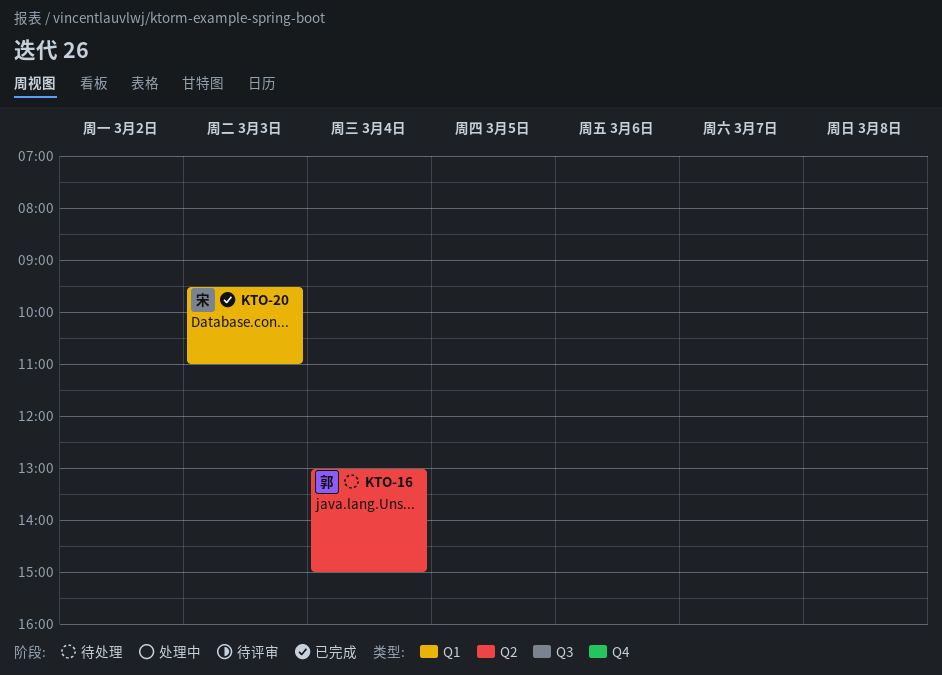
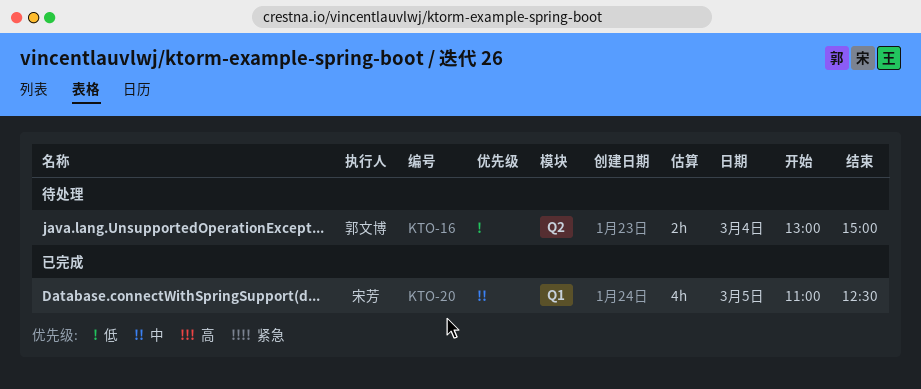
KTO-20, day: Mar 3 -> Mar 5
KTO-20, begins: 09:30 -> 11:00
KTO-20, ends: 11:00 -> 12:30

